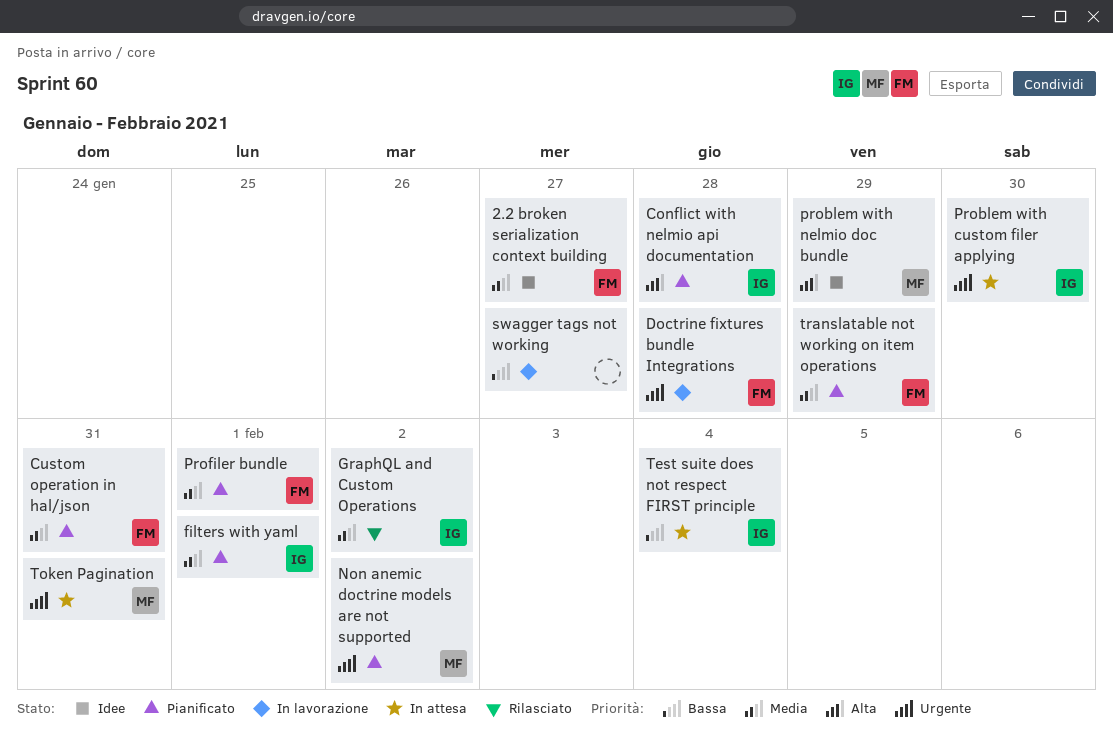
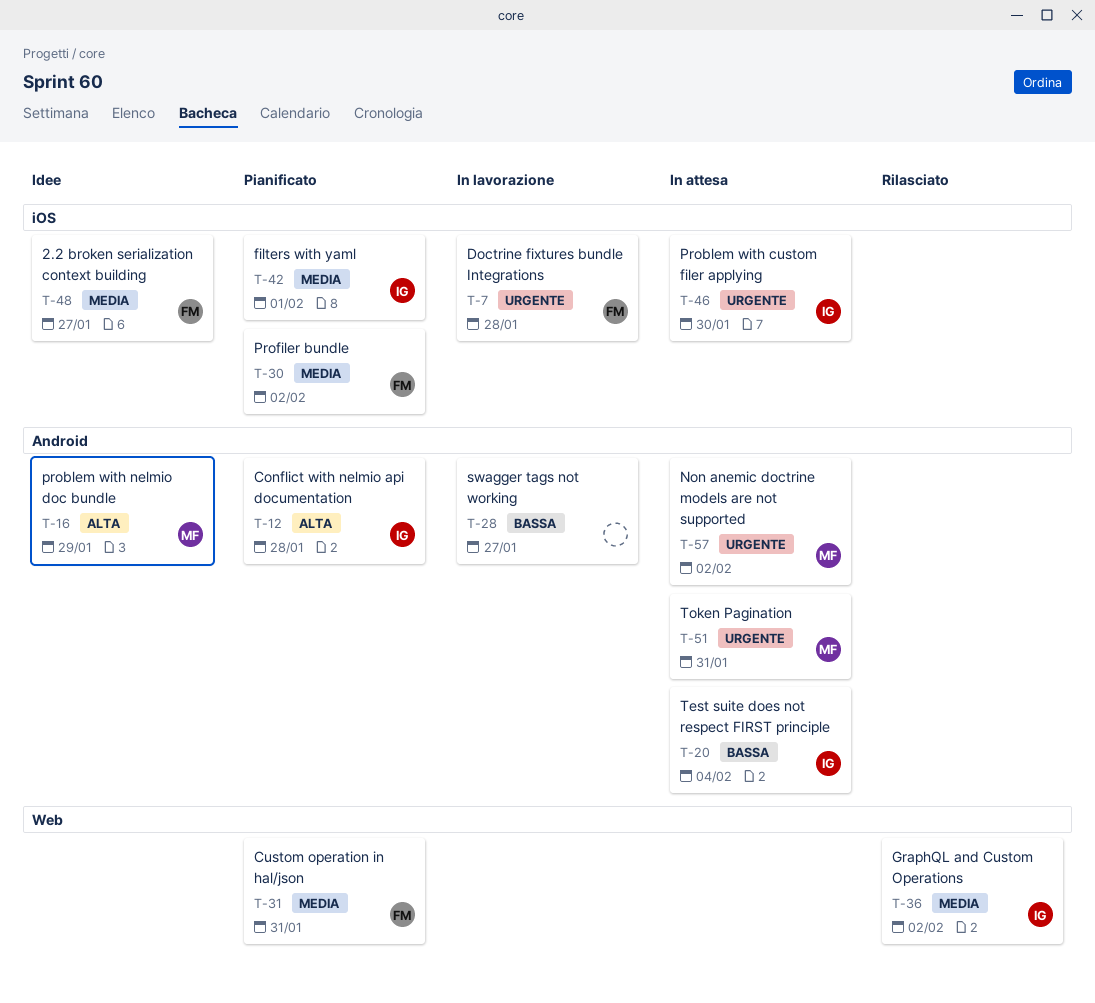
Non anemic doctrine models are not supported, status: Pianificato -> In attesa
Profiler bundle, due: Feb 1 -> Feb 2
translatable not working on item operations: present -> none

